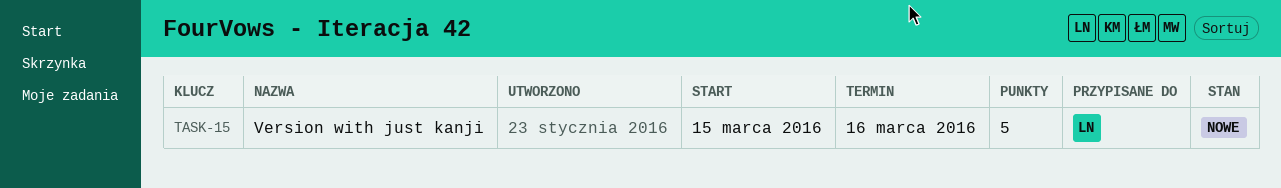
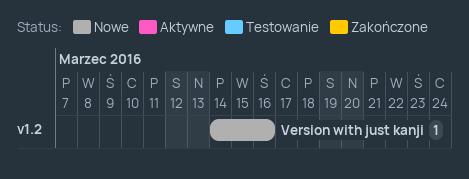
Version with just kanji, estimate: 5 -> 1
Version with just kanji, start: Mar 15 -> Mar 14

